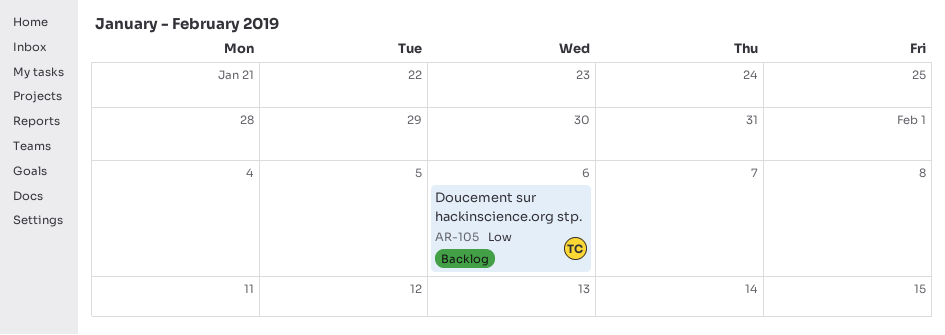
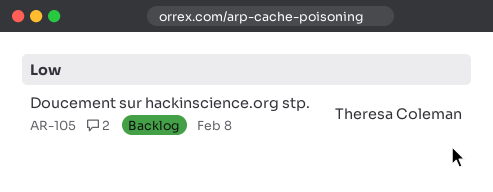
AR-105, due: Feb 6 -> Feb 8

